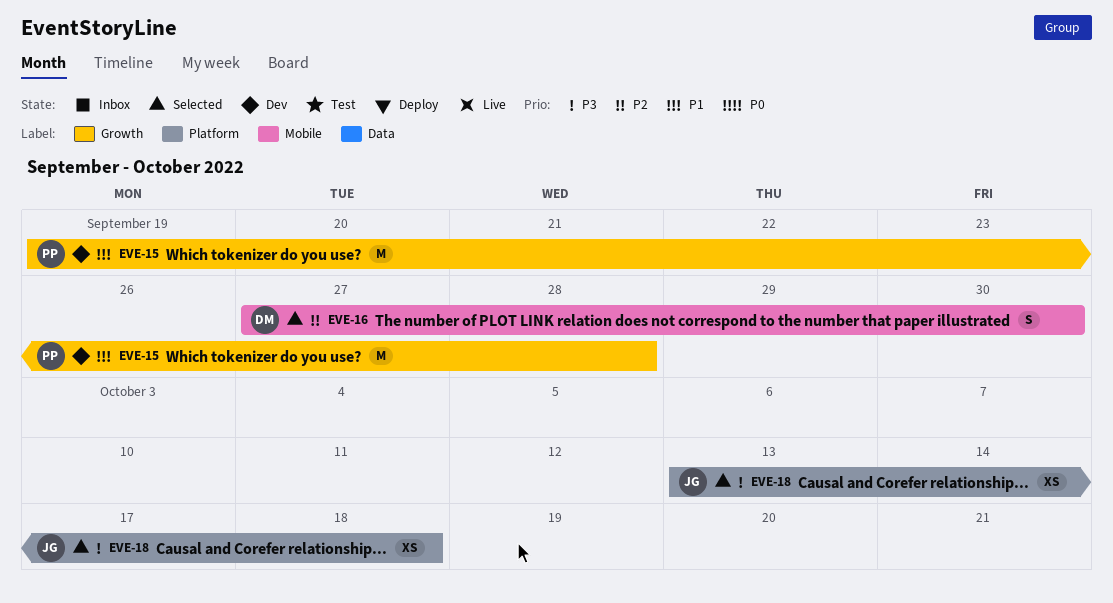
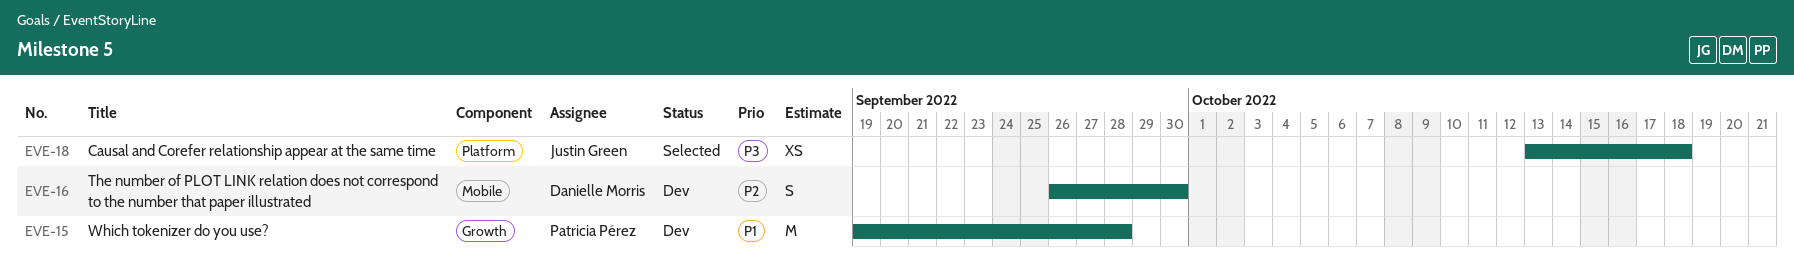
EVE-16, status: Selected -> Dev
EVE-16, start: Sep 27 -> Sep 26

